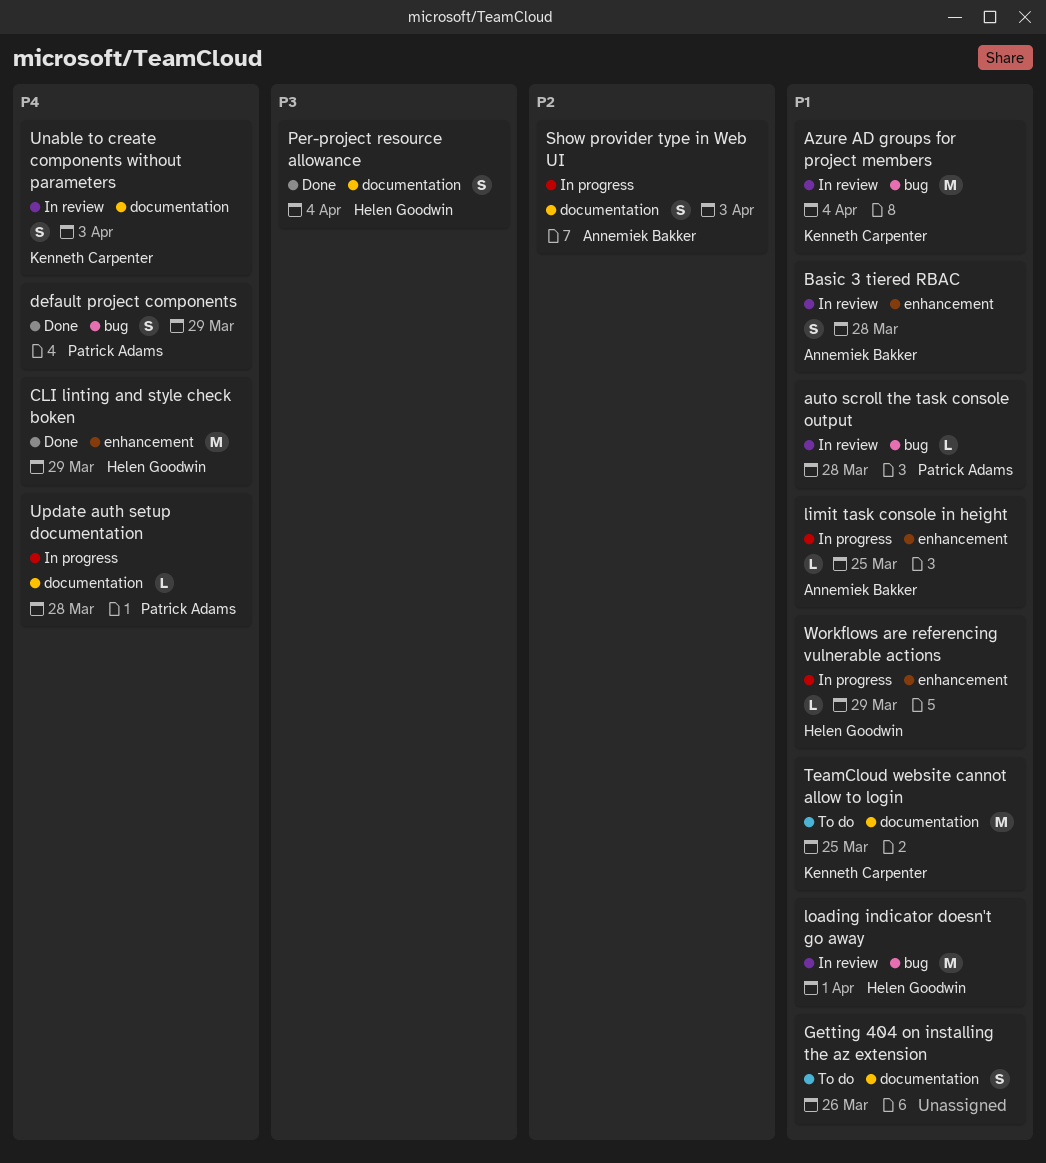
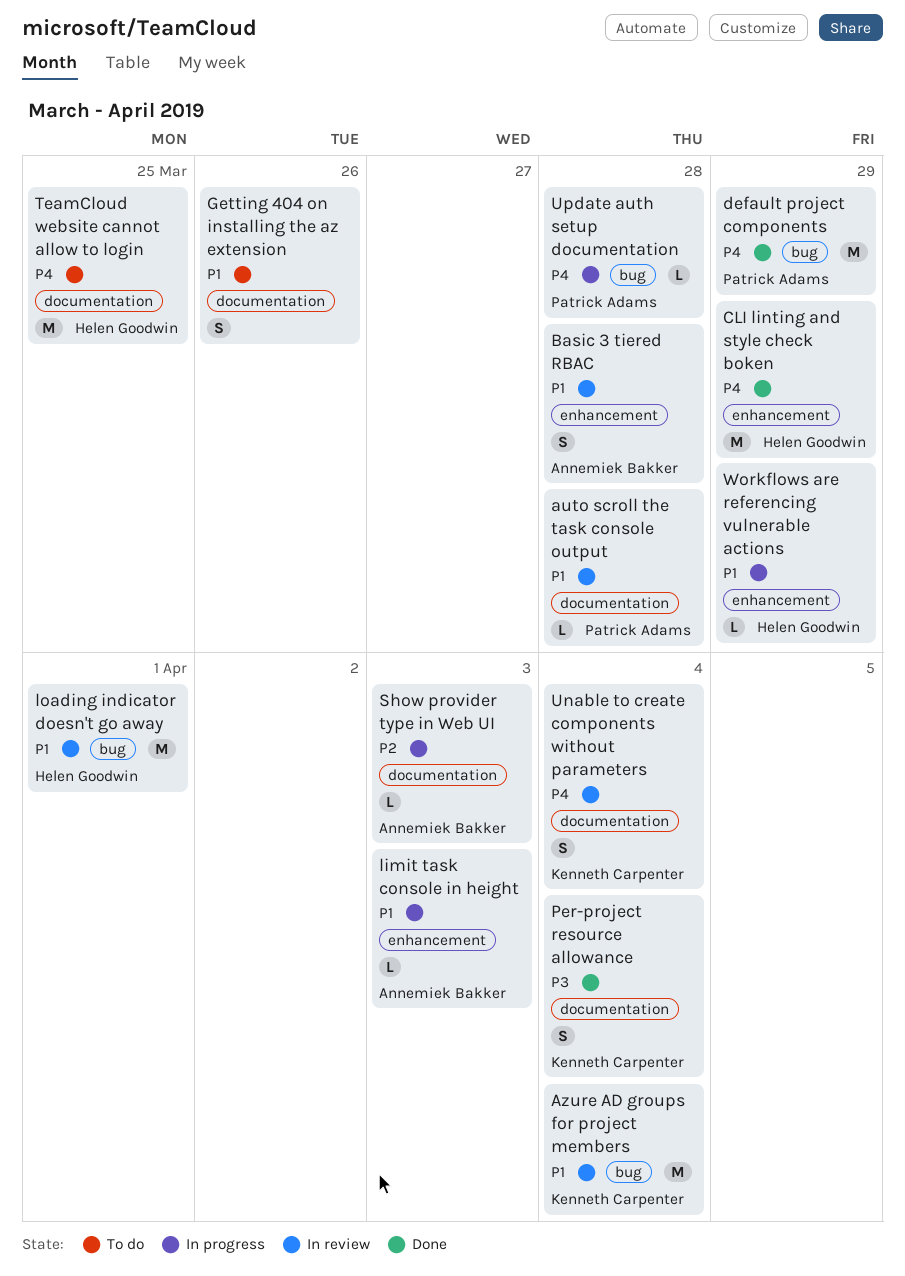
auto scroll the task console output, label: bug -> documentation
default project components, estimate: S -> M
limit task console in height, due: Mar 25 -> Apr 3
Per-project resource allowance, owner: Helen Goodwin -> Kenneth Carpenter
Show provider type in Web UI, estimate: S -> L
TeamCloud website cannot allow to login, owner: Kenneth Carpenter -> Helen Goodwin
TeamCloud website cannot allow to login, priority: P1 -> P4
Unable to create components without parameters, due: Apr 3 -> Apr 4
Update auth setup documentation, label: documentation -> bug

